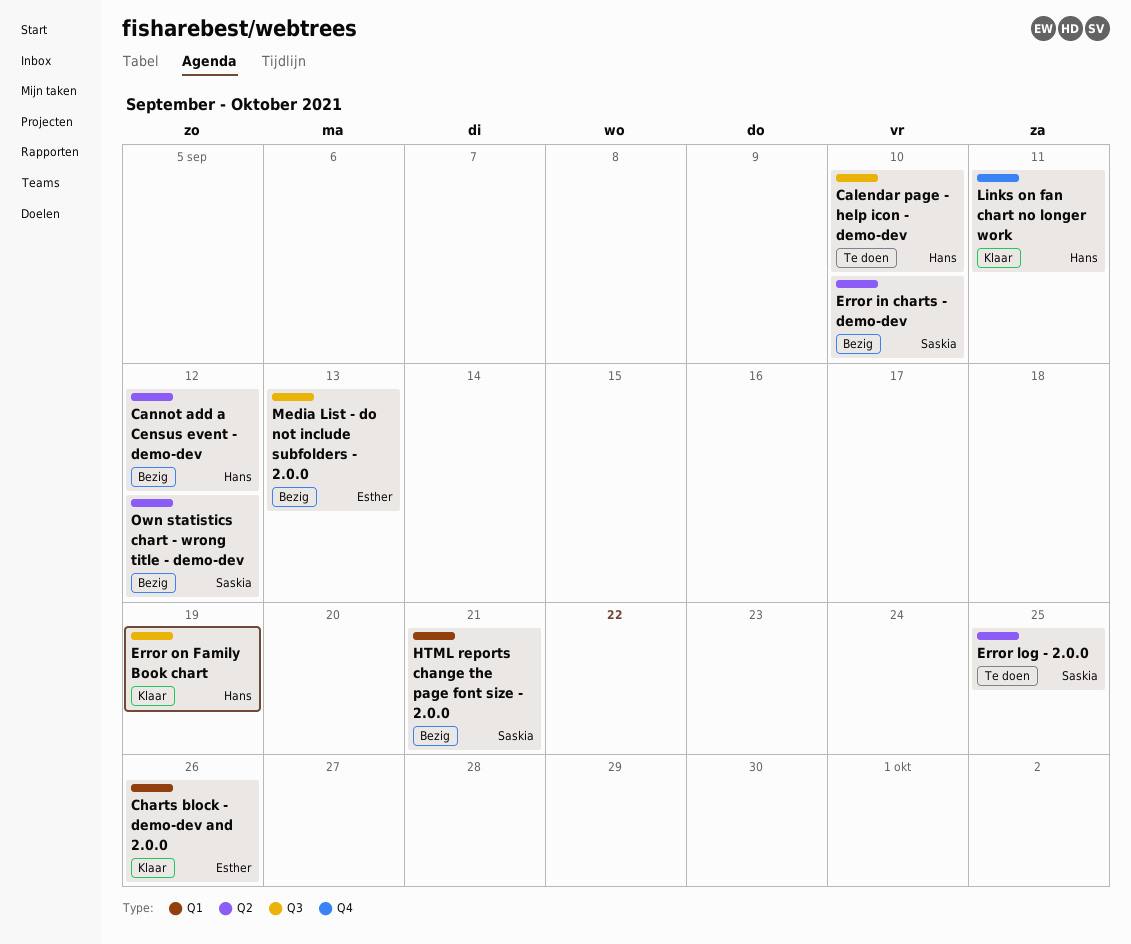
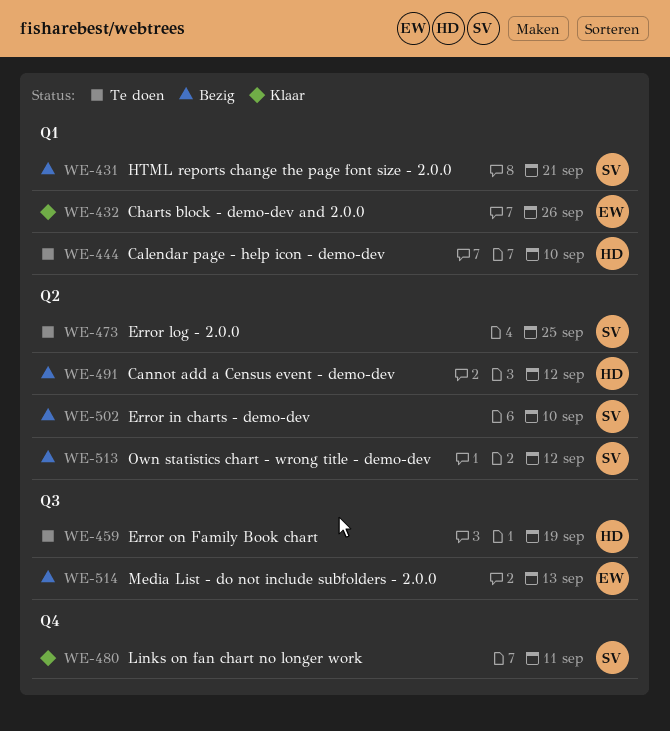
Calendar page - help icon - demo-dev, label: Q3 -> Q1
Error on Family Book chart, status: Klaar -> Te doen
Links on fan chart no longer work, owner: Hans -> Saskia

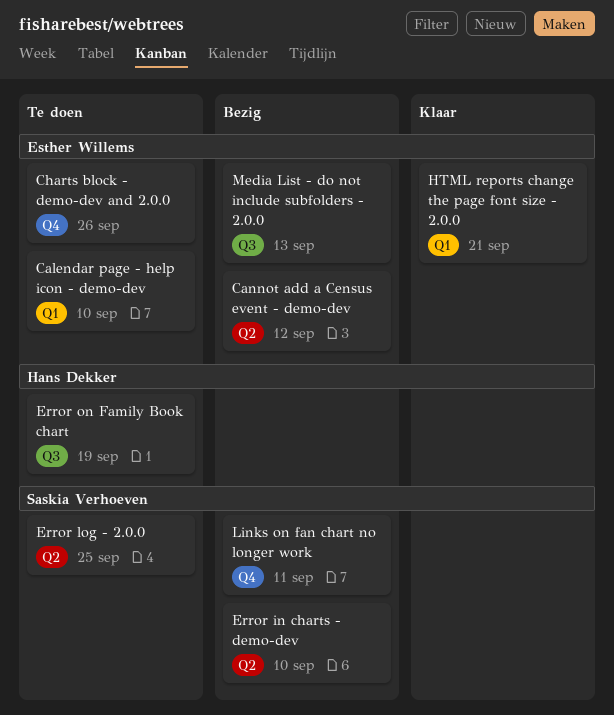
Calendar page - help icon - demo-dev, owner: Hans Dekker -> Esther Willems
Cannot add a Census event - demo-dev, owner: Hans Dekker -> Esther Willems
Charts block - demo-dev and 2.0.0, status: Klaar -> Te doen
Charts block - demo-dev and 2.0.0, label: Q1 -> Q4
HTML reports change the page font size - 2.0.0, status: Bezig -> Klaar
HTML reports change the page font size - 2.0.0, owner: Saskia Verhoeven -> Esther Willems
Links on fan chart no longer work, status: Klaar -> Bezig
Own statistics chart - wrong title - demo-dev: present -> none

